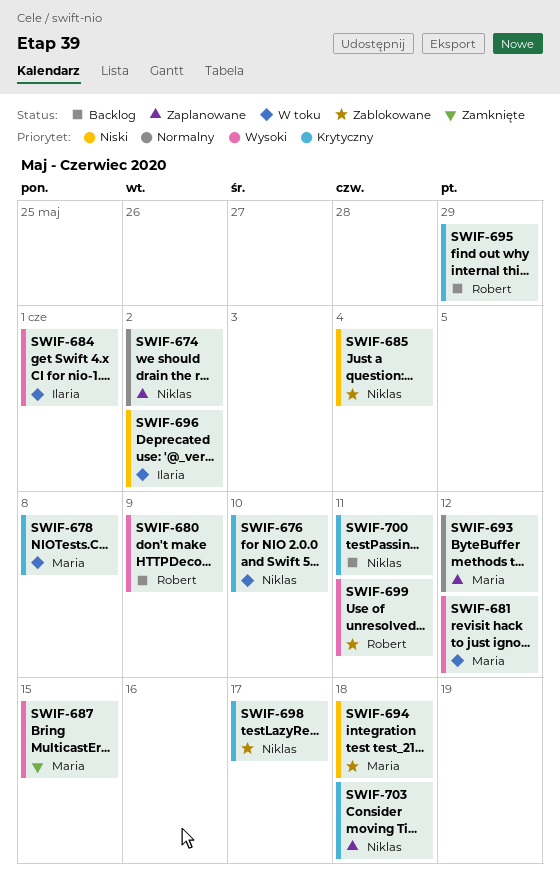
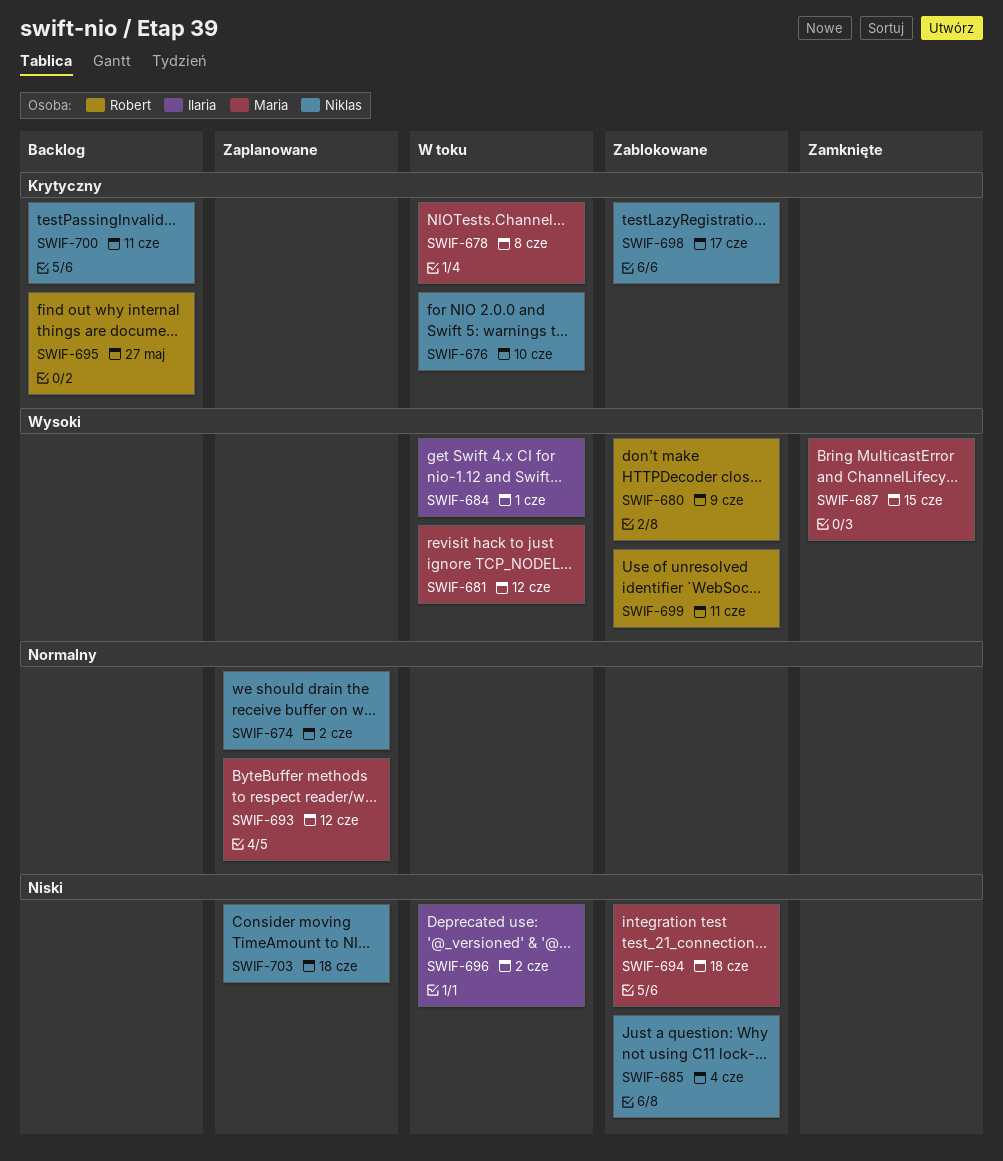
SWIF-680, status: Backlog -> Zablokowane
SWIF-695, due: May 29 -> May 27
SWIF-703, priority: Krytyczny -> Niski

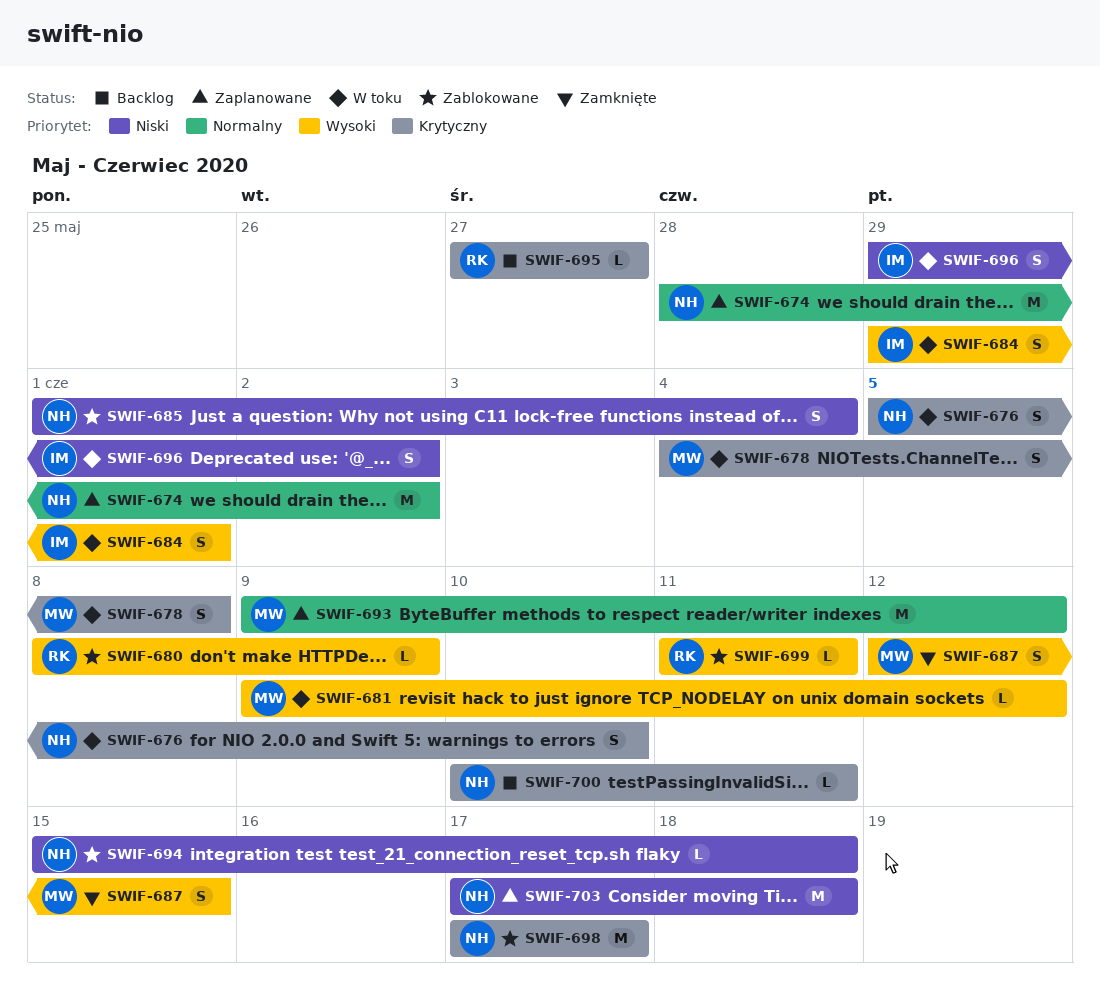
SWIF-694, owner: Maria -> Niklas

